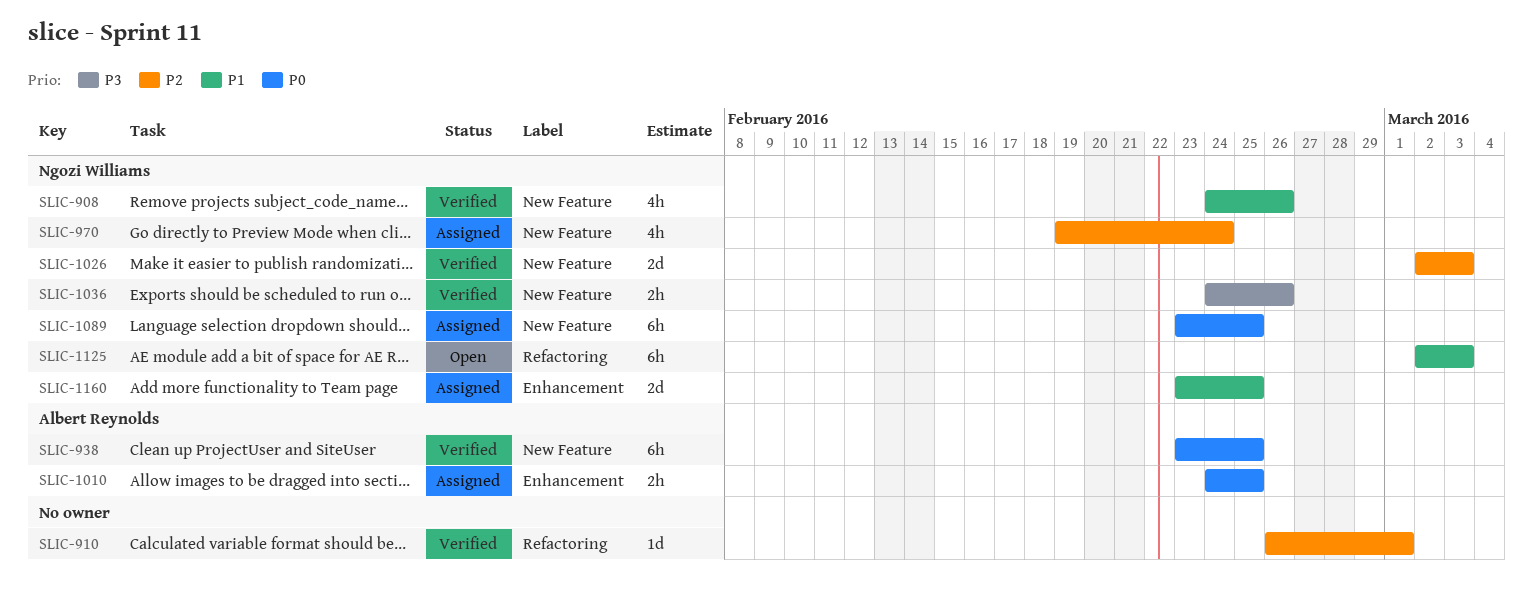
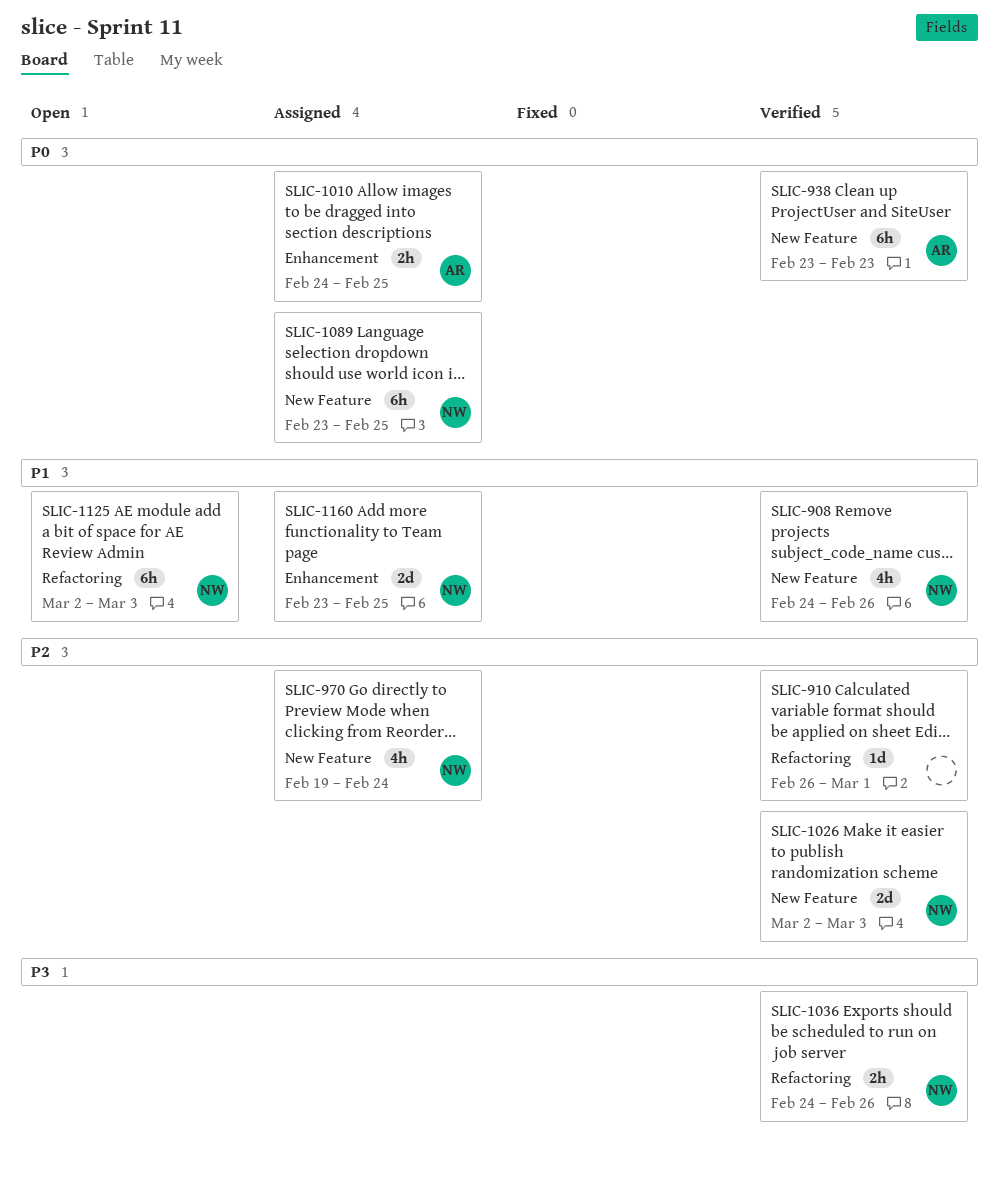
SLIC-938, due: Feb 25 -> Feb 23
SLIC-1036, label: New Feature -> Refactoring

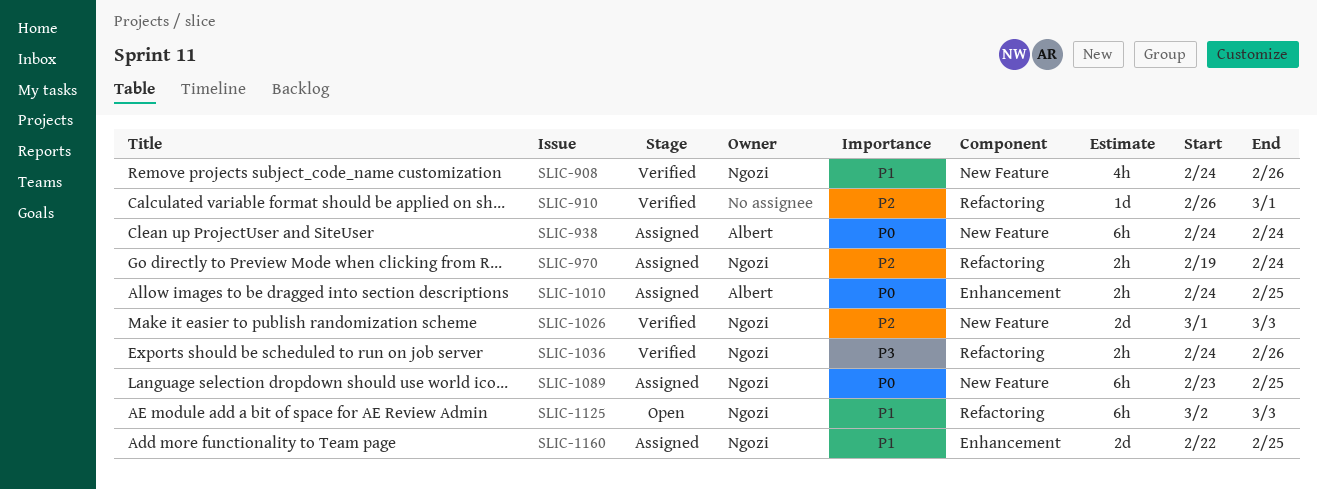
SLIC-938, status: Verified -> Assigned
SLIC-938, start: Feb 23 -> Feb 24
SLIC-938, due: Feb 23 -> Feb 24
SLIC-970, label: New Feature -> Refactoring
SLIC-970, estimate: 4h -> 2h
SLIC-1026, start: Mar 2 -> Mar 1
SLIC-1160, start: Feb 23 -> Feb 22

